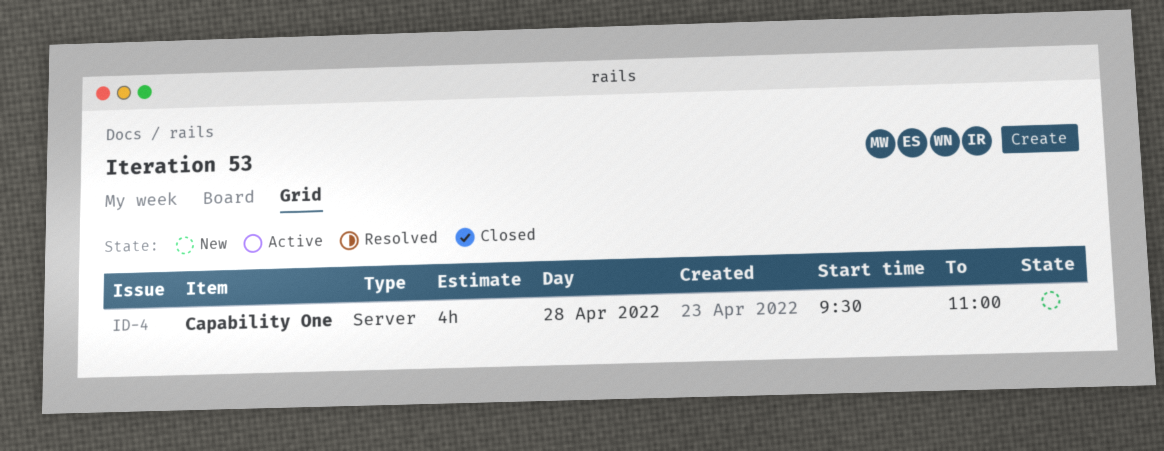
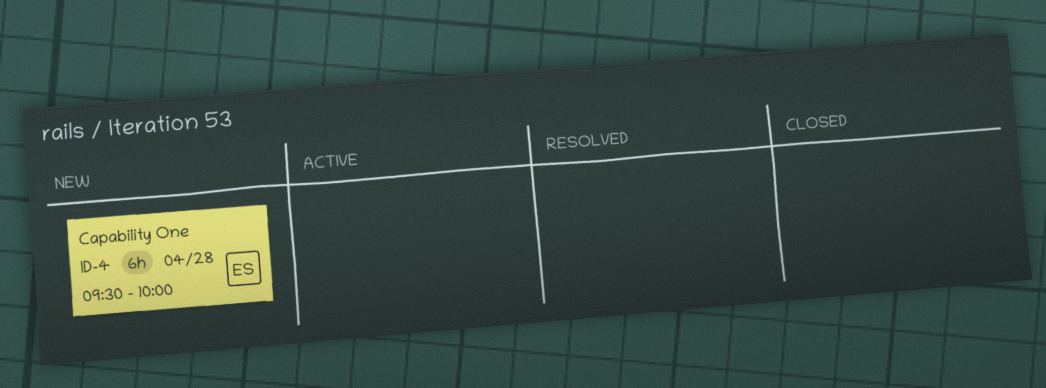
ID-4, estimate: 4h -> 6h
ID-4, ends: 11:00 -> 10:00

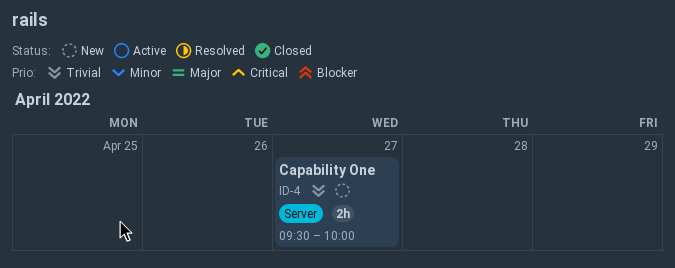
ID-4, estimate: 6h -> 2h
ID-4, day: Apr 28 -> Apr 27

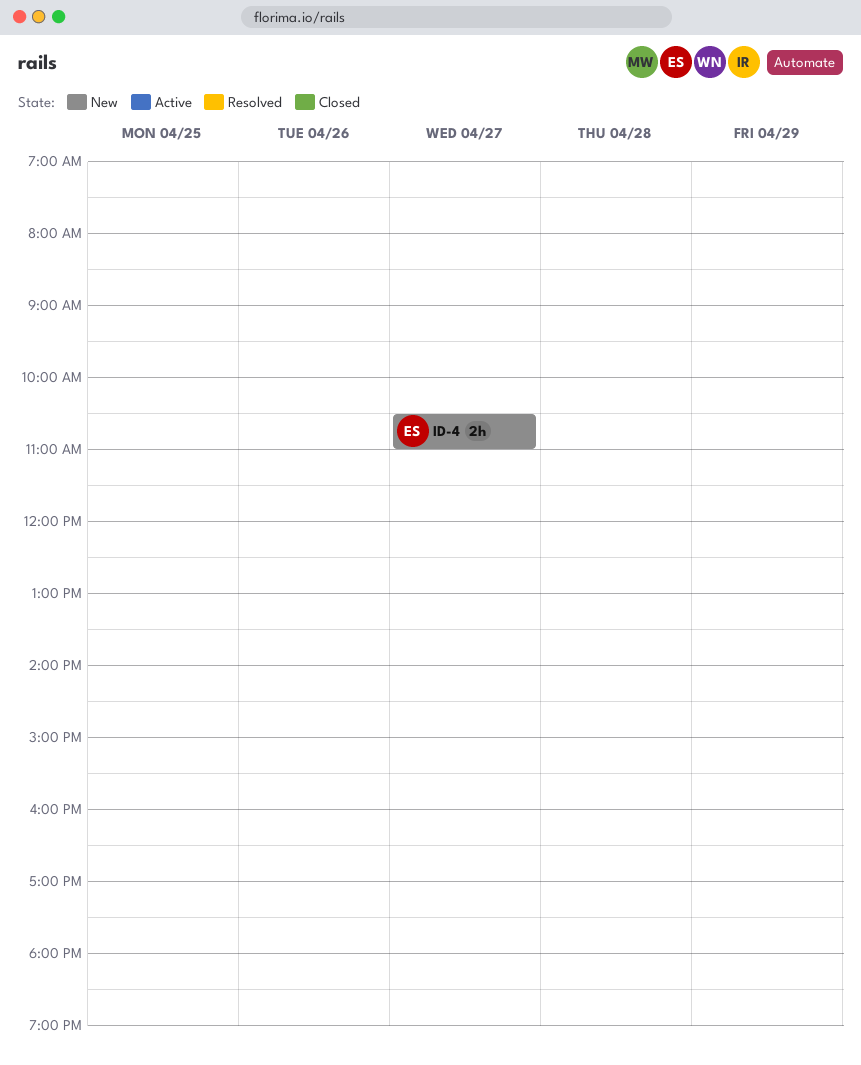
ID-4, begins: 09:30 -> 10:30
ID-4, ends: 10:00 -> 11:00

